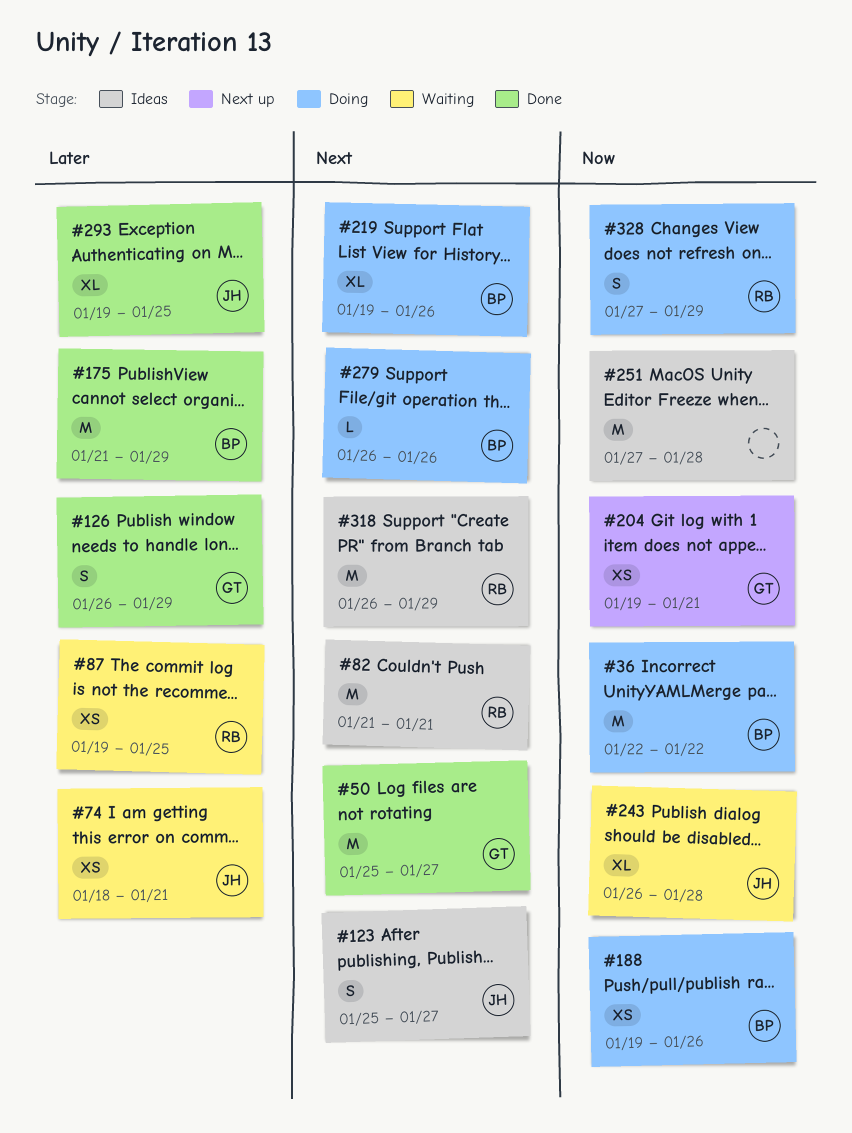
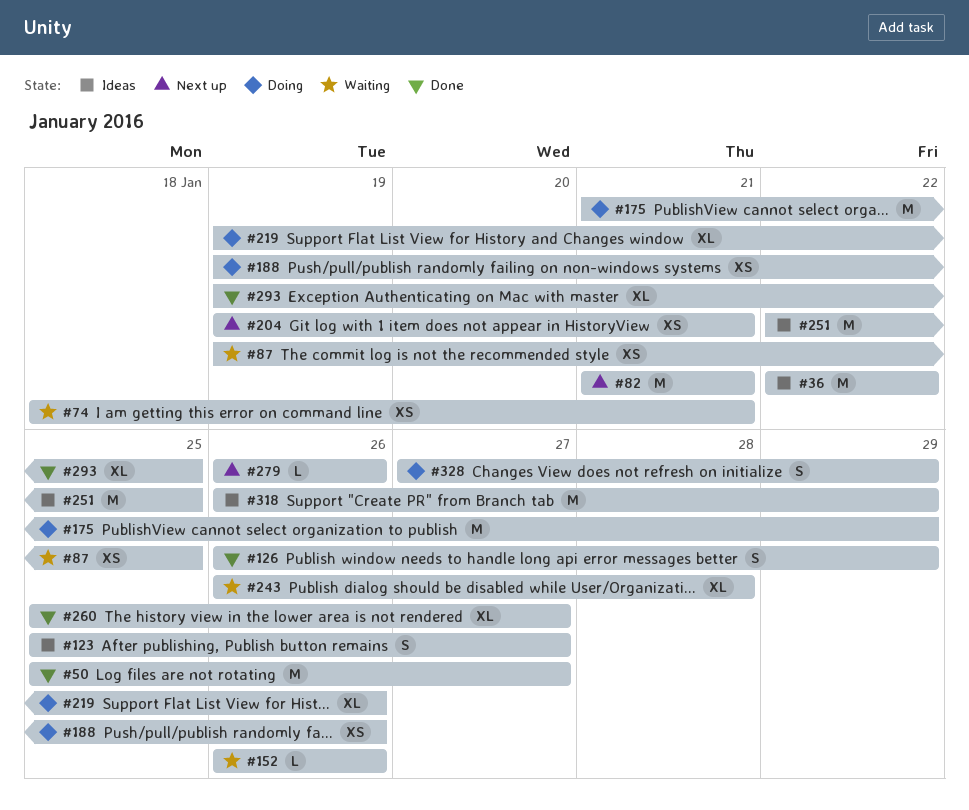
#36, status: Doing -> Ideas
#82, status: Ideas -> Next up
#152: none -> present
#175, status: Done -> Doing
#251, start: Jan 27 -> Jan 22
#251, due: Jan 28 -> Jan 25
#260: none -> present
#279, status: Doing -> Next up

